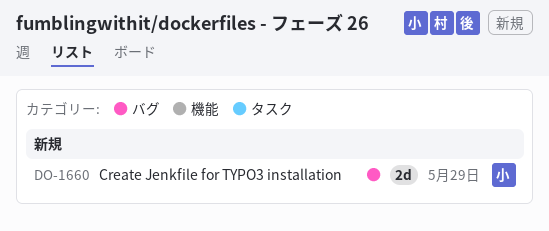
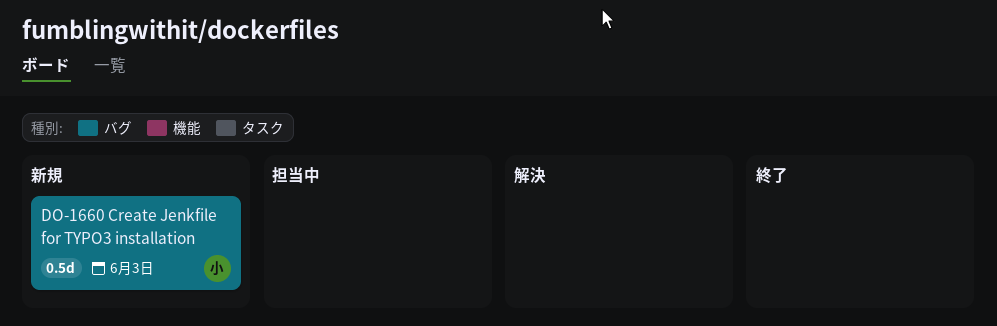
DO-1660, estimate: 2d -> 0.5d
DO-1660, due: May 29 -> Jun 3

